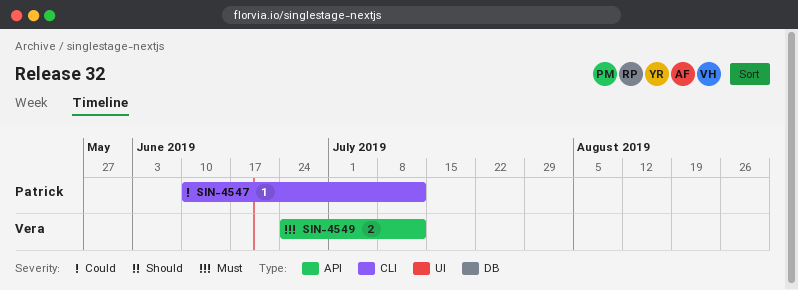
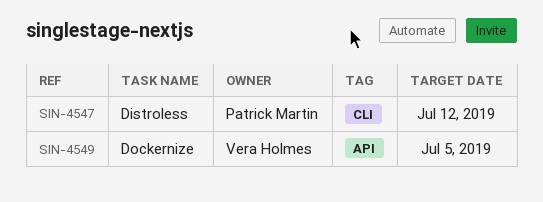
SIN-4549, due: Jul 12 -> Jul 5

